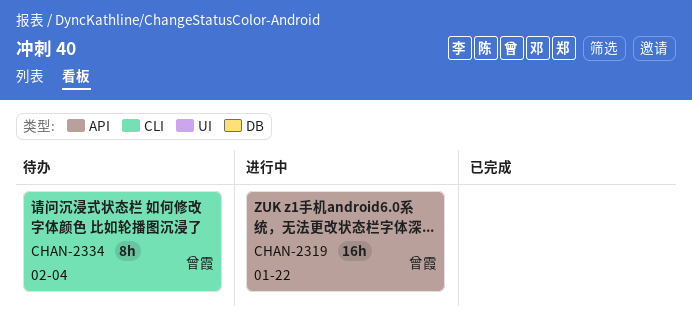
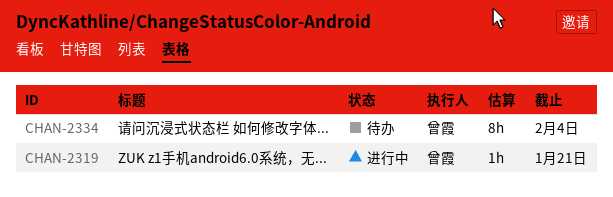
CHAN-2319, estimate: 16h -> 1h
CHAN-2319, due: Jan 22 -> Jan 21

